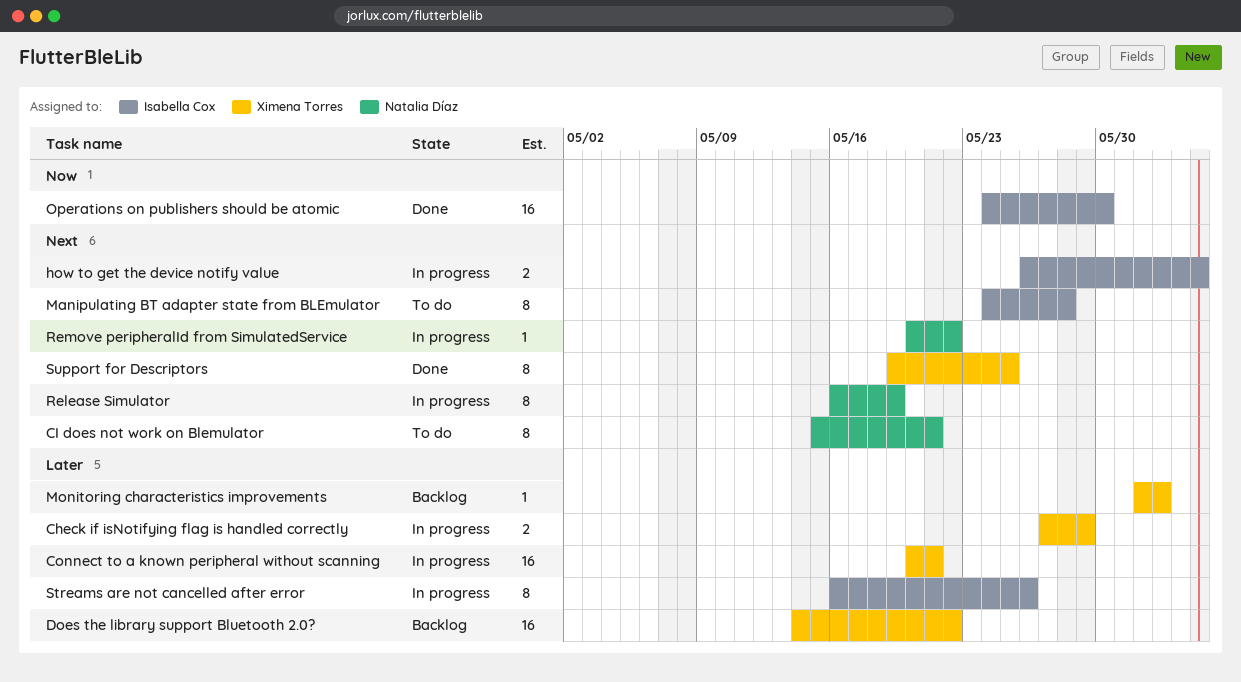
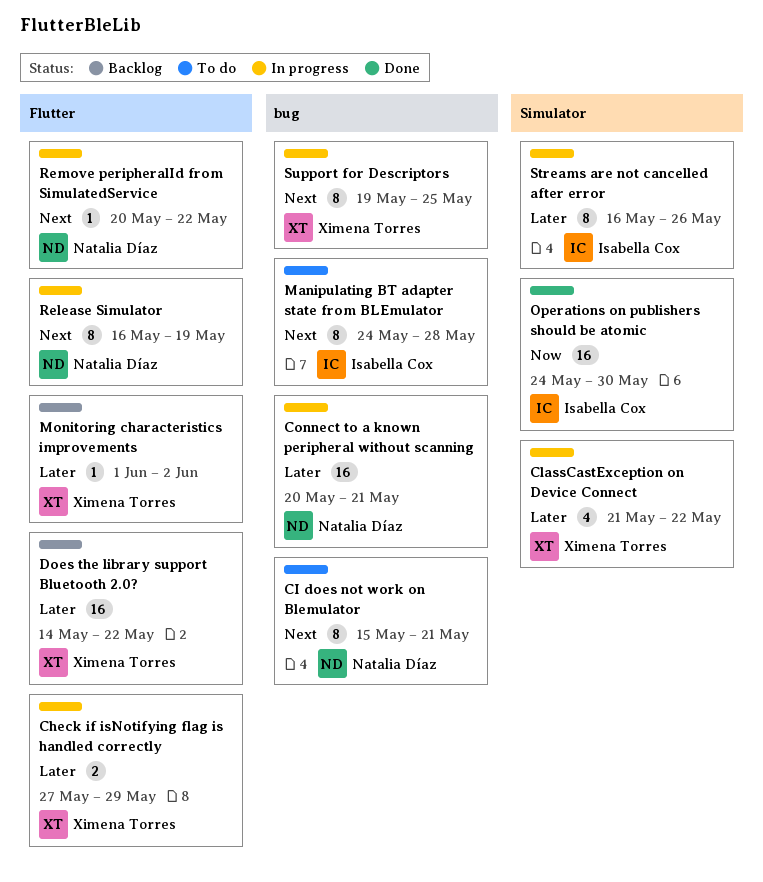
ClassCastException on Device Connect: none -> present
Connect to a known peripheral without scanning, owner: Ximena Torres -> Natalia Díaz
how to get the device notify value: present -> none
Support for Descriptors, status: Done -> In progress

